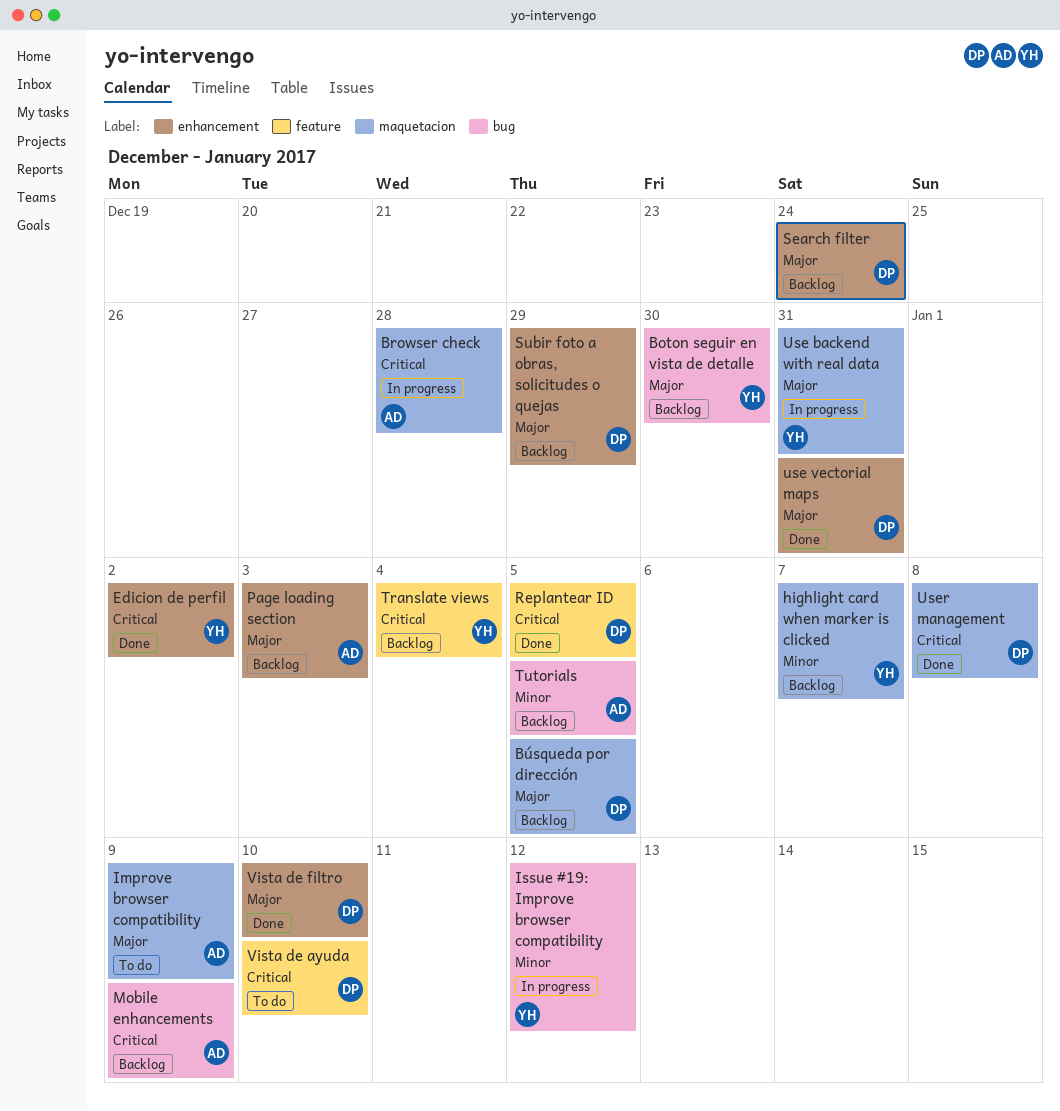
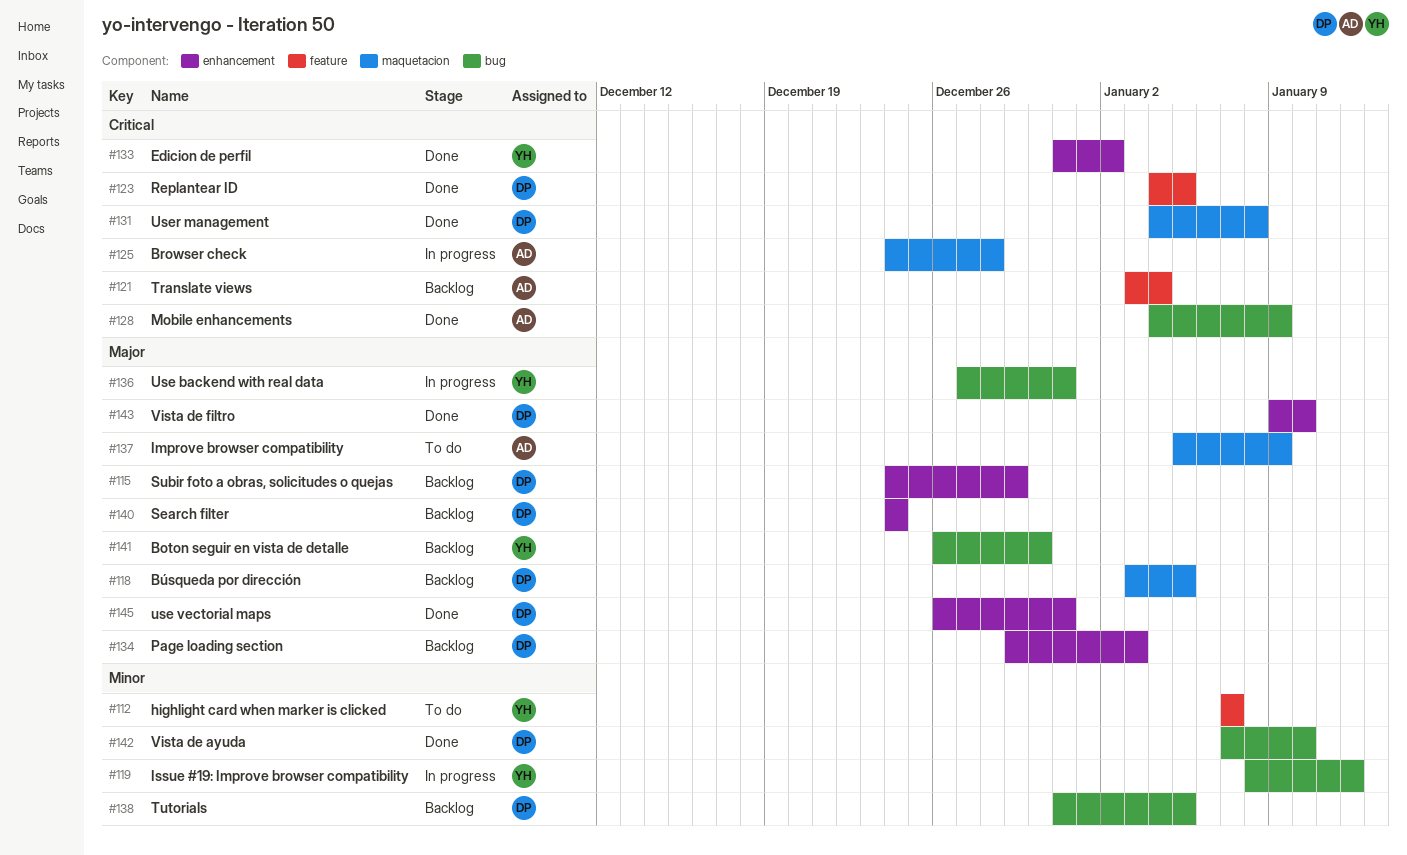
highlight card when marker is clicked, status: Backlog -> To do
highlight card when marker is clicked, label: maquetacion -> feature
Mobile enhancements, status: Backlog -> Done
Page loading section, owner: AD -> DP
Translate views, owner: YH -> AD
Tutorials, owner: AD -> DP
Use backend with real data, label: maquetacion -> bug
Vista de ayuda, status: To do -> Done
Vista de ayuda, priority: Critical -> Minor
Vista de ayuda, label: feature -> bug

